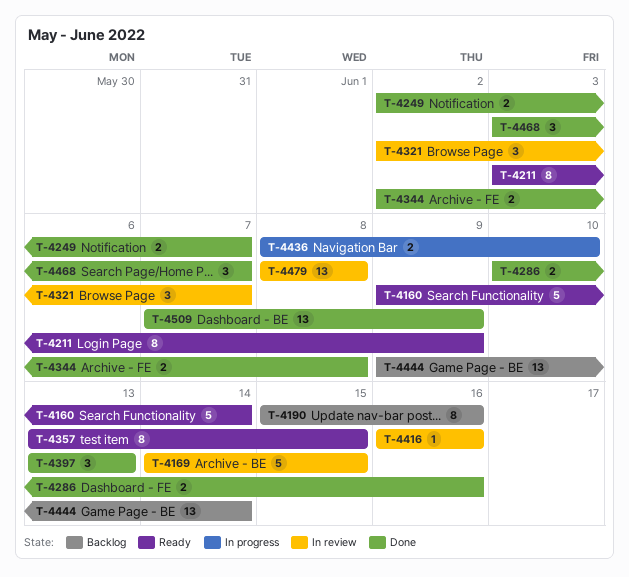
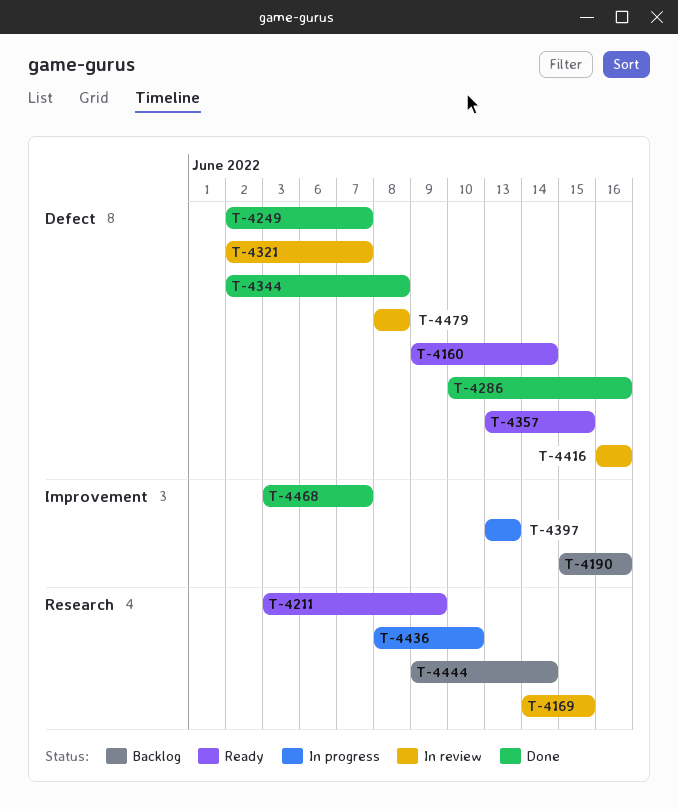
T-4397, status: Done -> In progress
T-4509: present -> none

